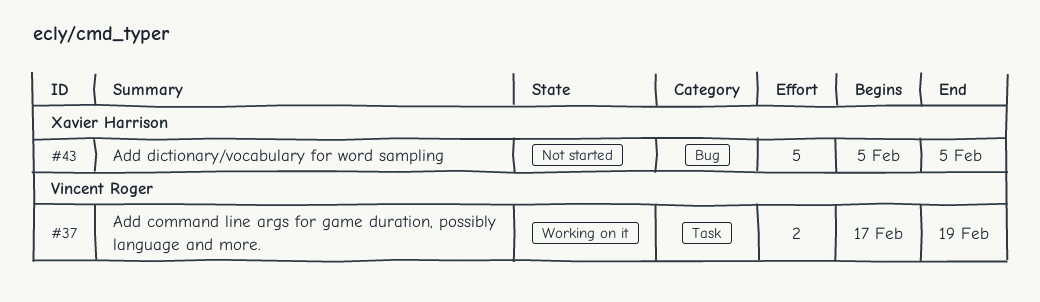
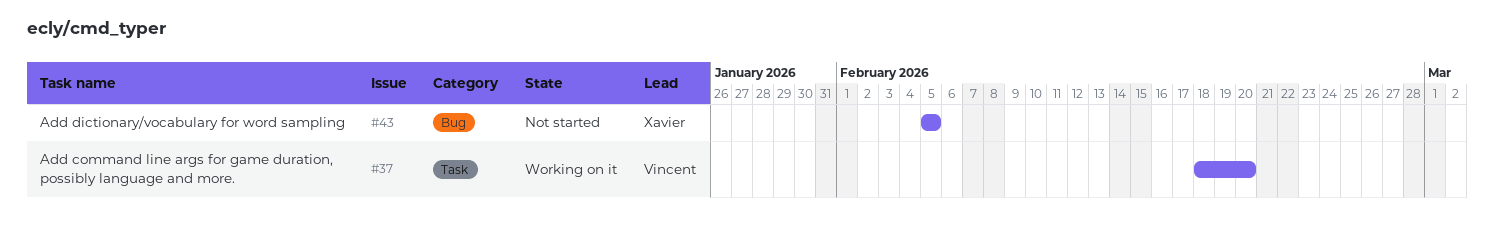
#37, start: Feb 17 -> Feb 18
#37, due: Feb 19 -> Feb 20

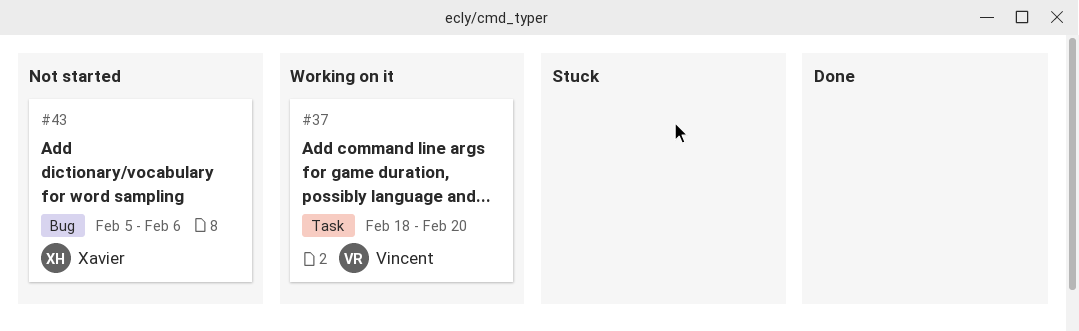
#43, due: Feb 5 -> Feb 6

